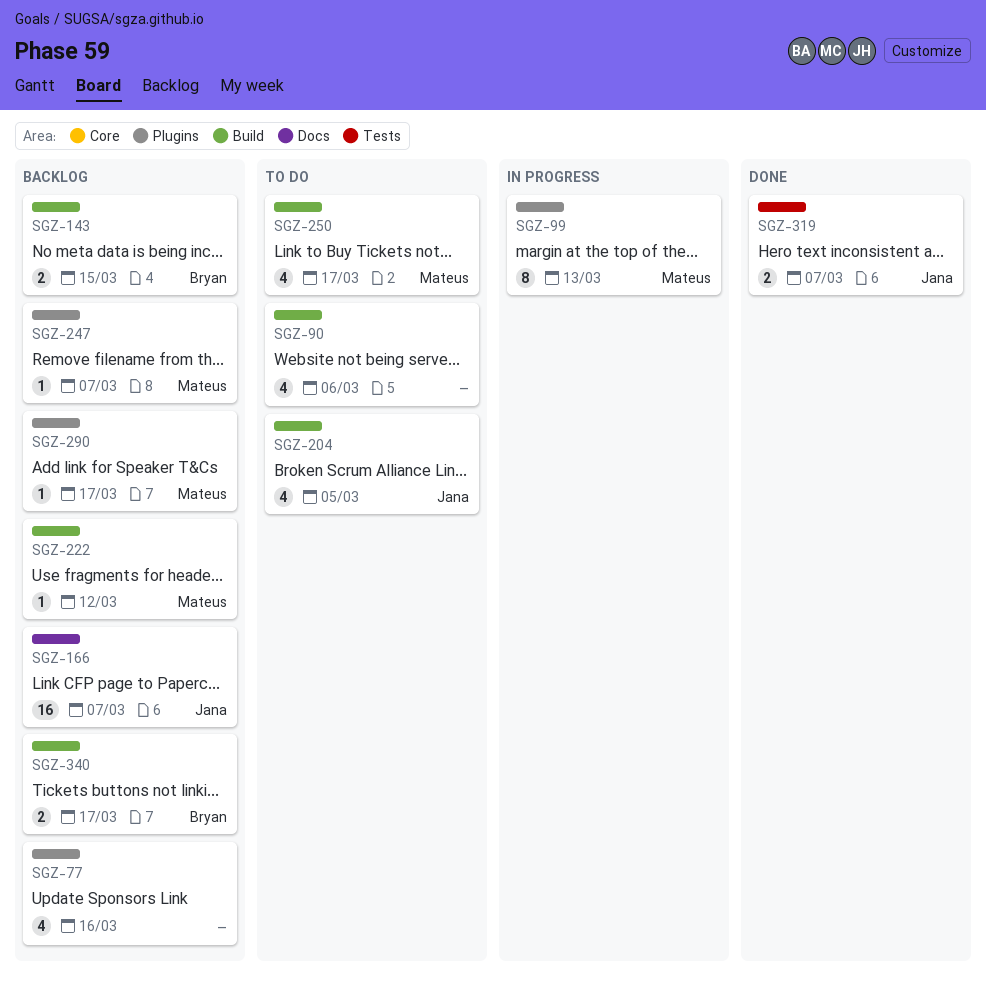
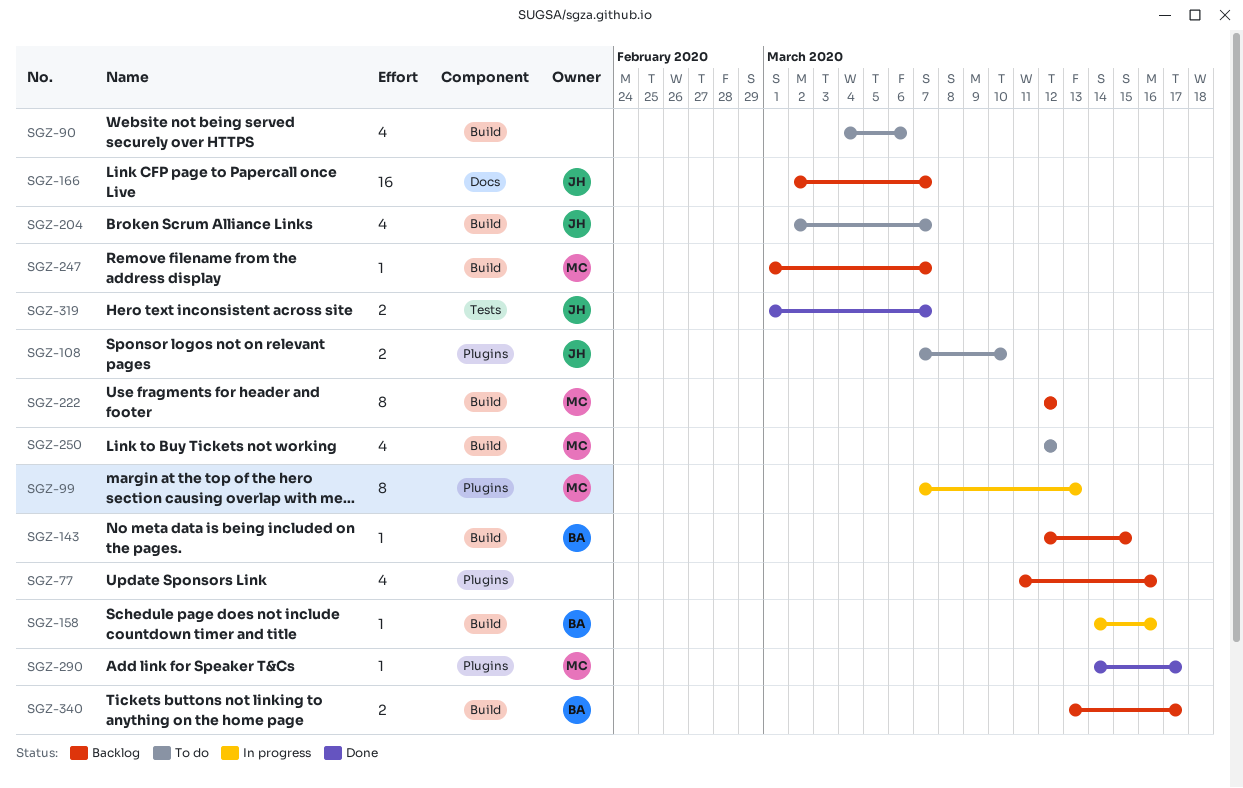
SGZ-108: none -> present
SGZ-143, estimate: 2 -> 1
SGZ-158: none -> present
SGZ-204, due: Mar 5 -> Mar 7
SGZ-222, estimate: 1 -> 8
SGZ-247, label: Plugins -> Build
SGZ-250, due: Mar 17 -> Mar 12
SGZ-290, status: Backlog -> Done

